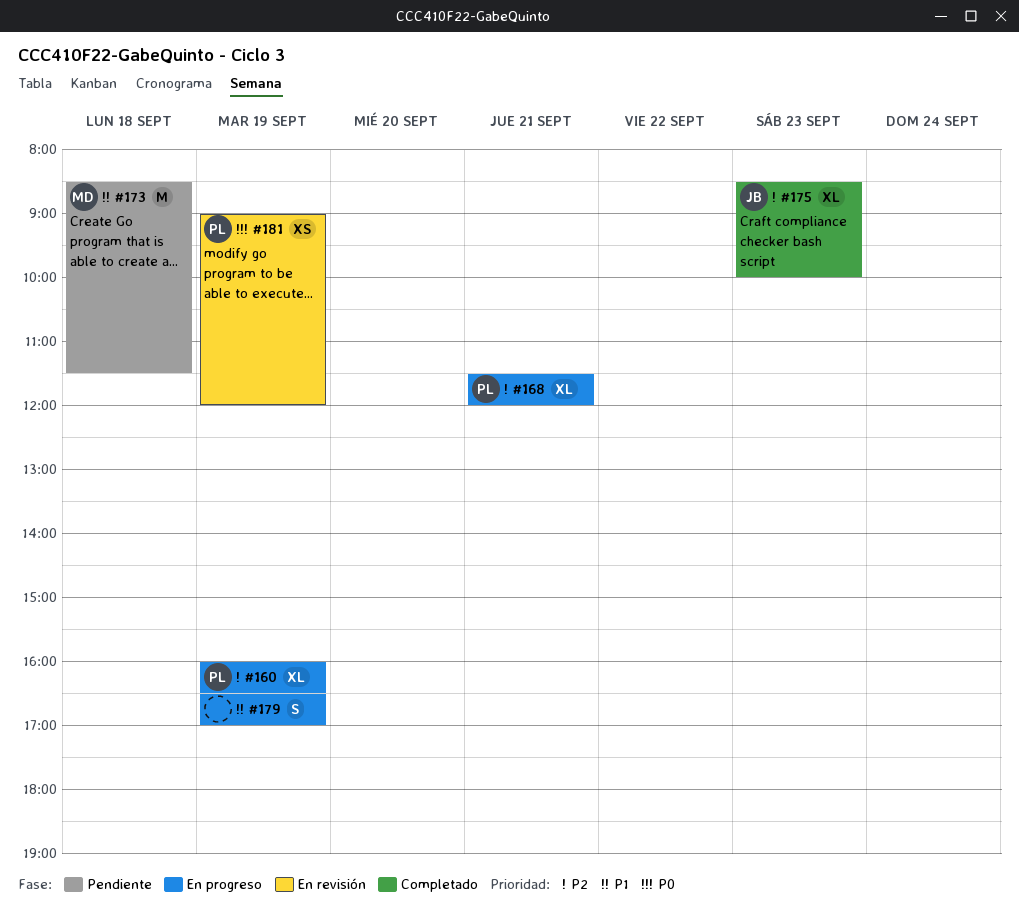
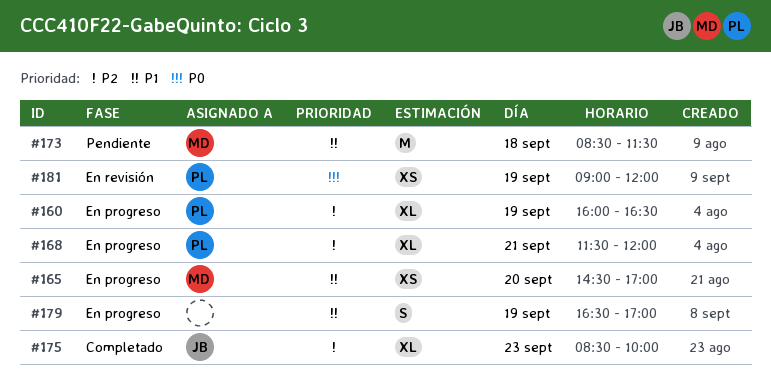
#165: none -> present

